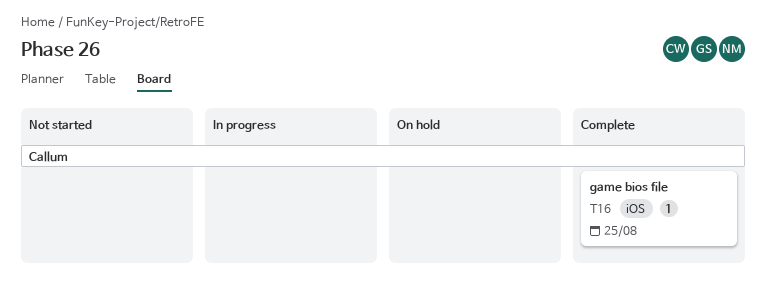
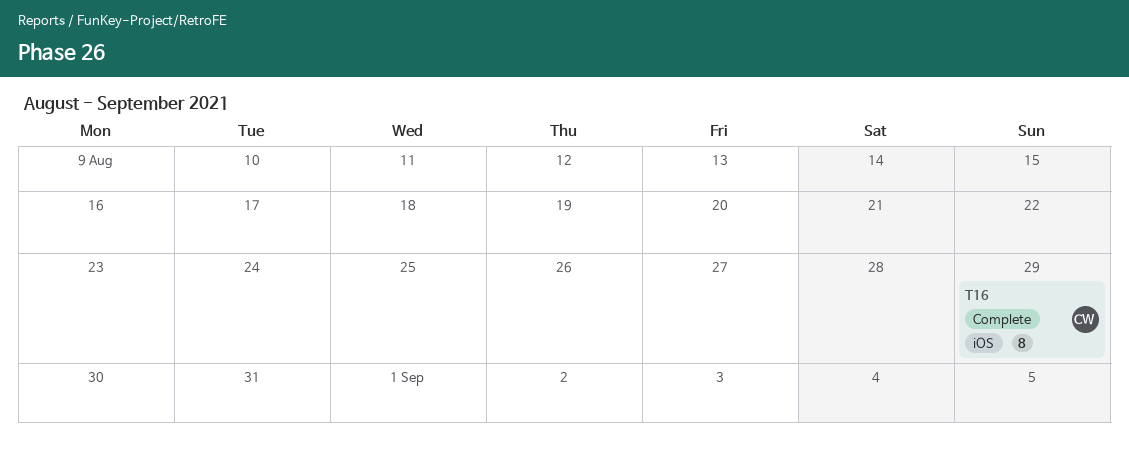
T16, estimate: 1 -> 8
T16, due: Aug 25 -> Aug 29

